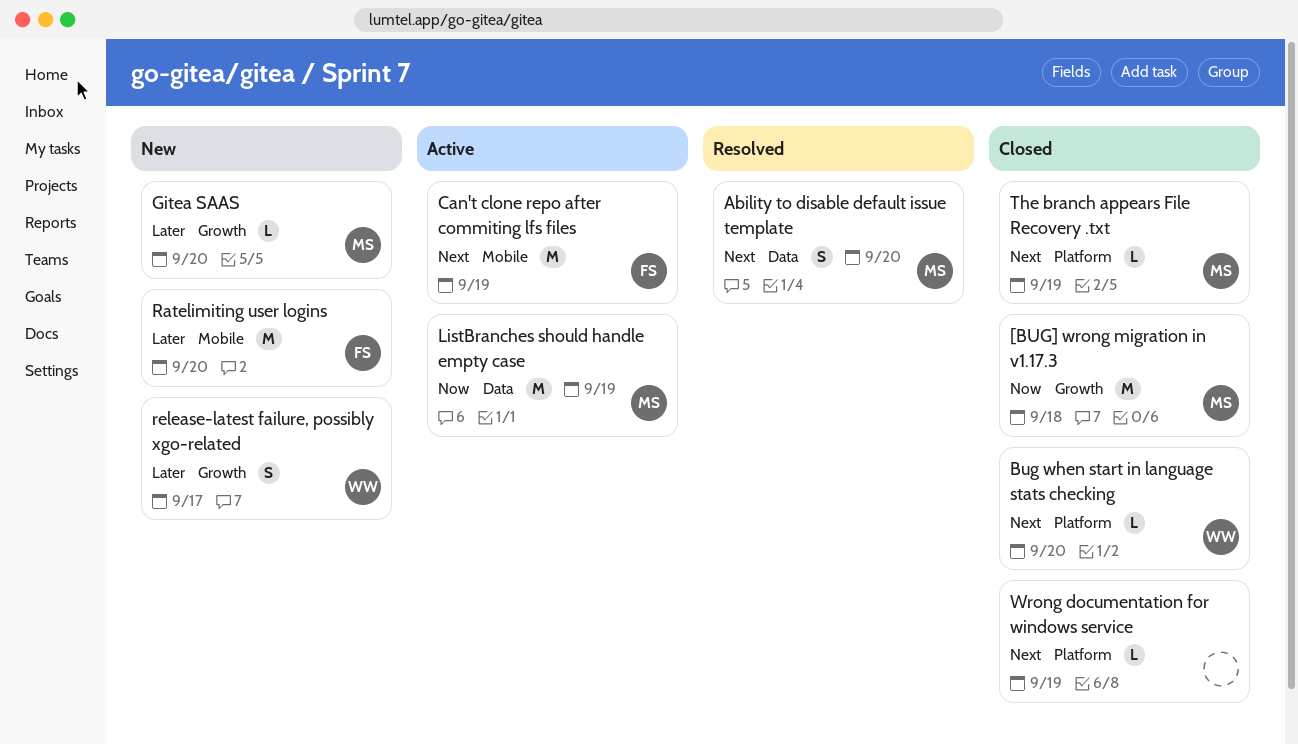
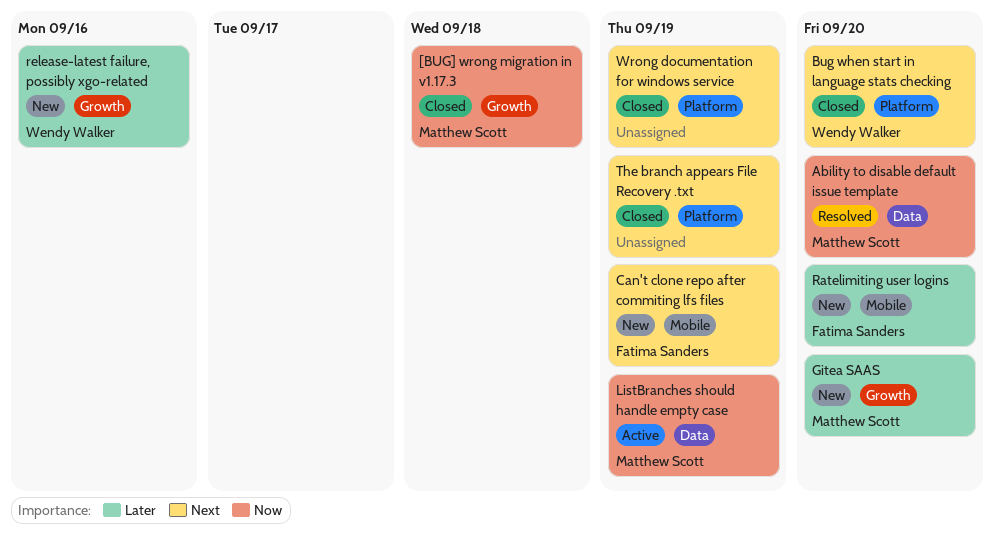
Ability to disable default issue template, priority: Next -> Now
Can't clone repo after commiting lfs files, status: Active -> New
release-latest failure, possibly xgo-related, due: Sep 17 -> Sep 16
The branch appears File Recovery .txt, owner: Matthew Scott -> none

